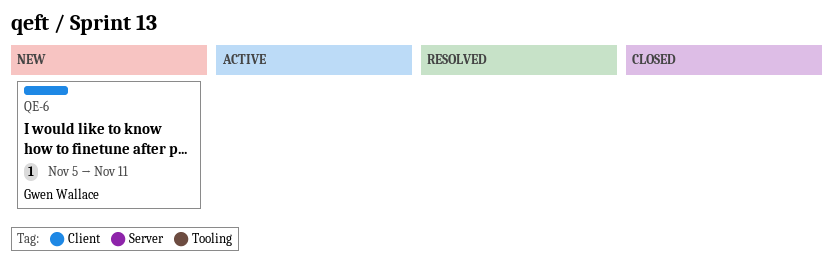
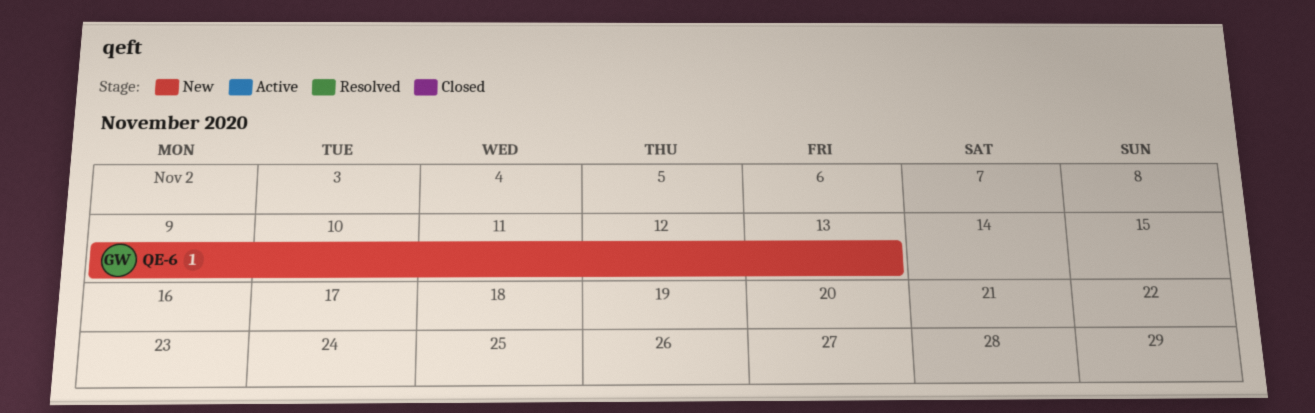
QE-6, start: Nov 5 -> Nov 9
QE-6, due: Nov 11 -> Nov 13

